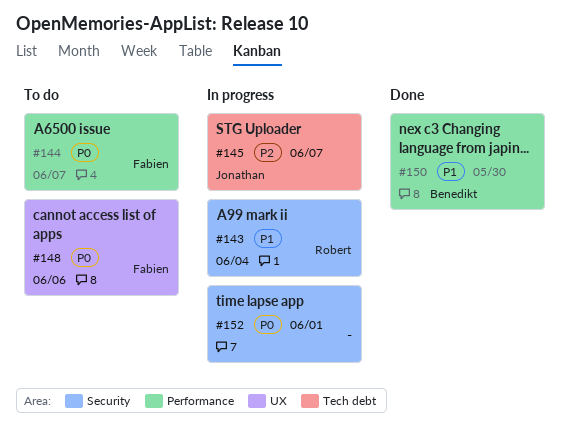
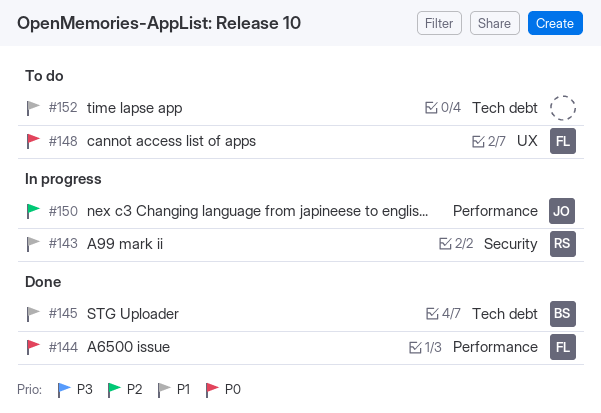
#144, status: To do -> Done
#145, status: In progress -> Done
#145, owner: Jonathan -> Benedikt
#145, priority: P2 -> P1
#150, status: Done -> In progress
#150, owner: Benedikt -> Jonathan
#150, priority: P1 -> P2
#152, status: In progress -> To do
#152, priority: P0 -> P1
#152, label: Security -> Tech debt

